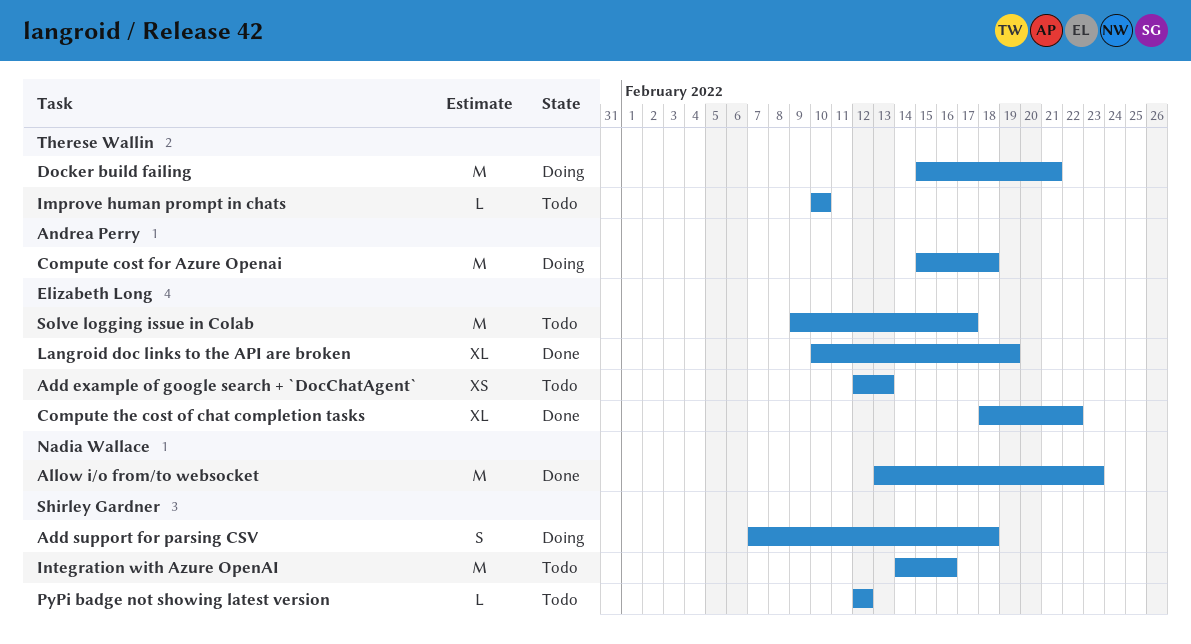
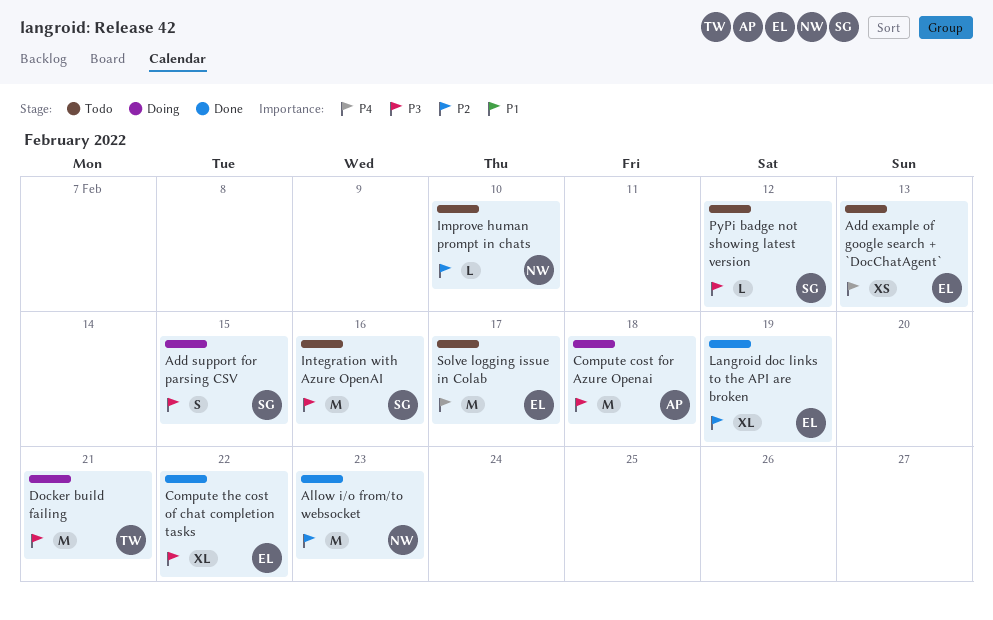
Add support for parsing CSV, due: Feb 18 -> Feb 15
Improve human prompt in chats, owner: Therese Wallin -> Nadia Wallace

